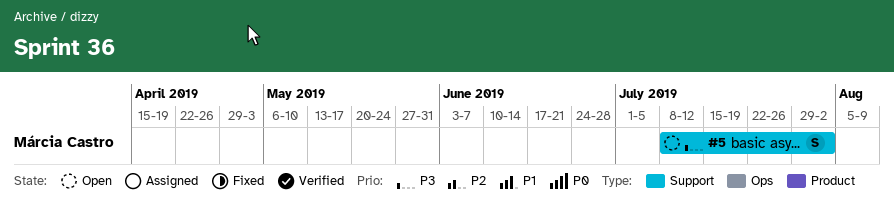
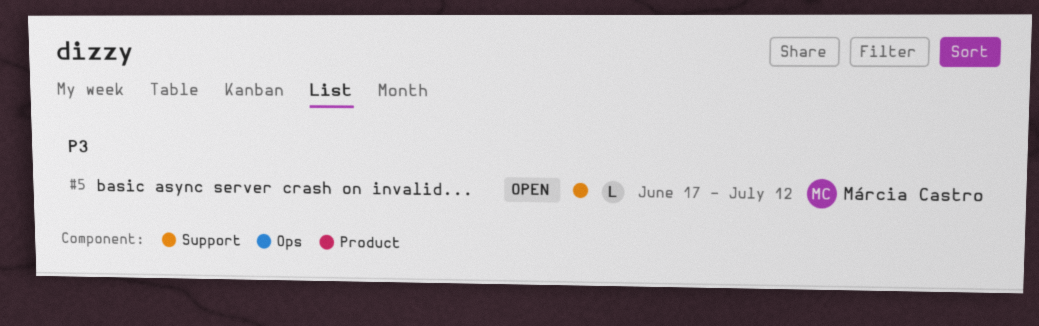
#5, estimate: S -> L
#5, start: Jul 8 -> Jun 17
#5, due: Aug 2 -> Jul 12

